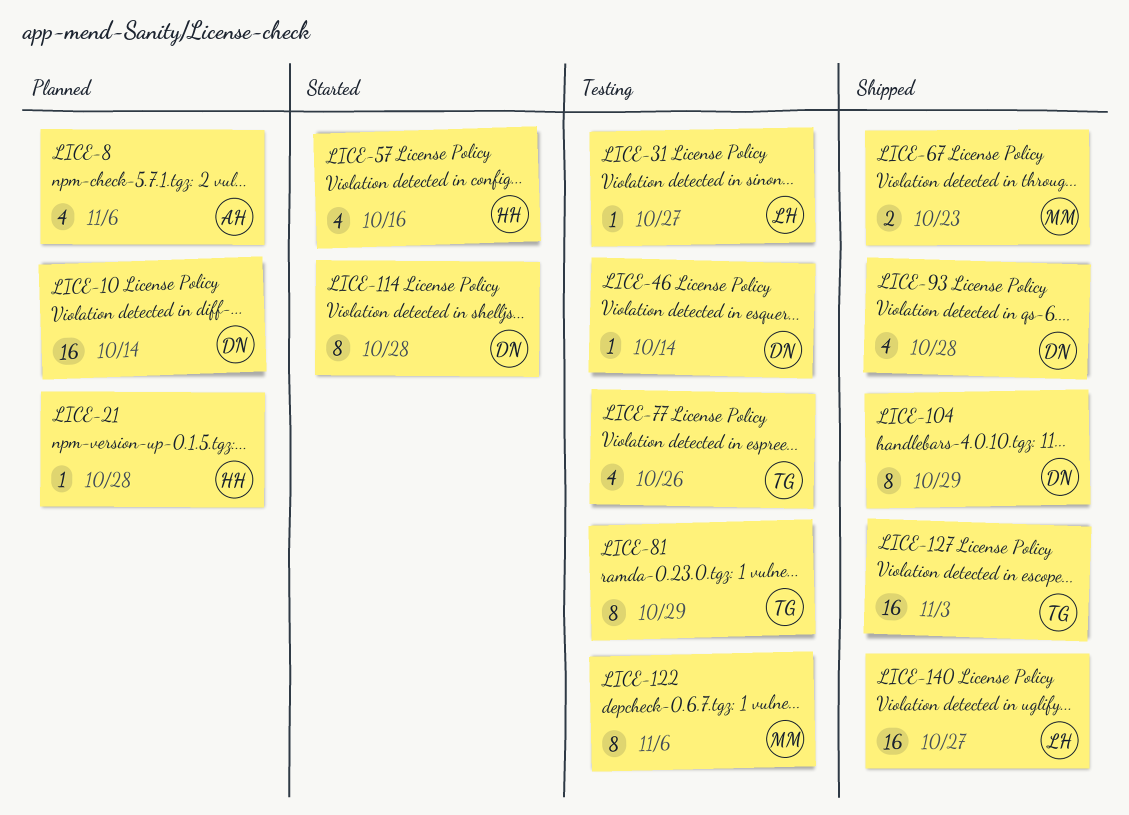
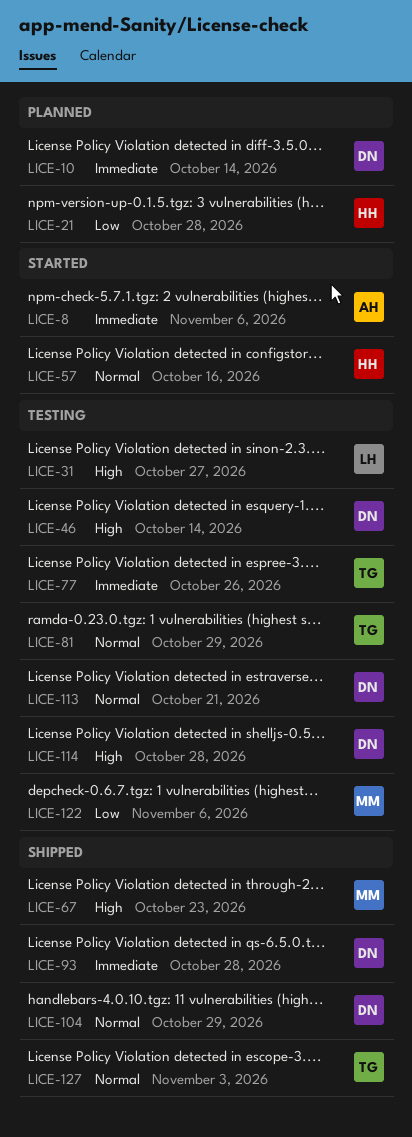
LICE-8, status: Planned -> Started
LICE-113: none -> present
LICE-114, status: Started -> Testing
LICE-140: present -> none

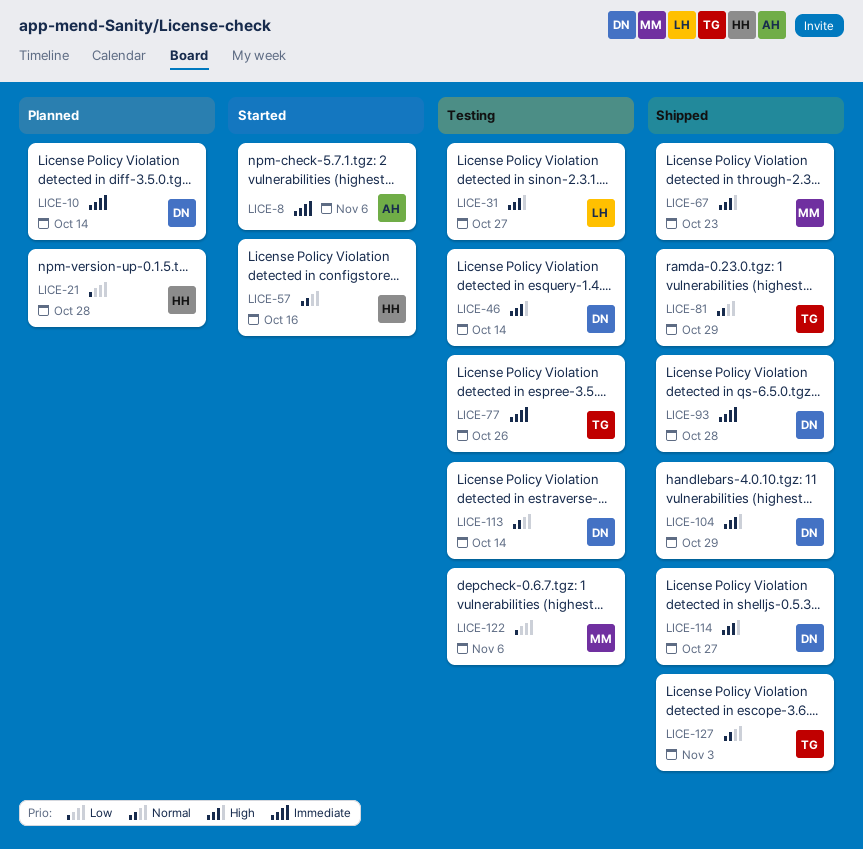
LICE-81, status: Testing -> Shipped
LICE-104, priority: Normal -> High
LICE-113, due: Oct 21 -> Oct 14
LICE-114, status: Testing -> Shipped
LICE-114, due: Oct 28 -> Oct 27

